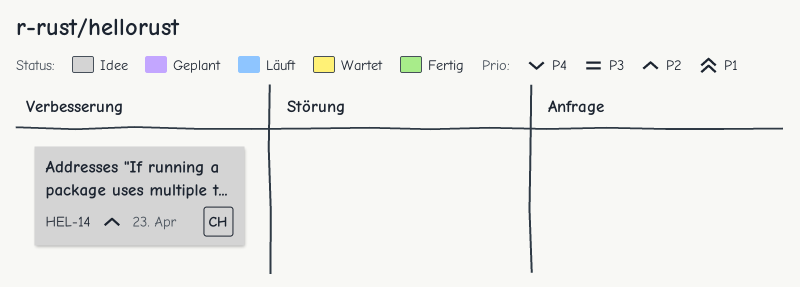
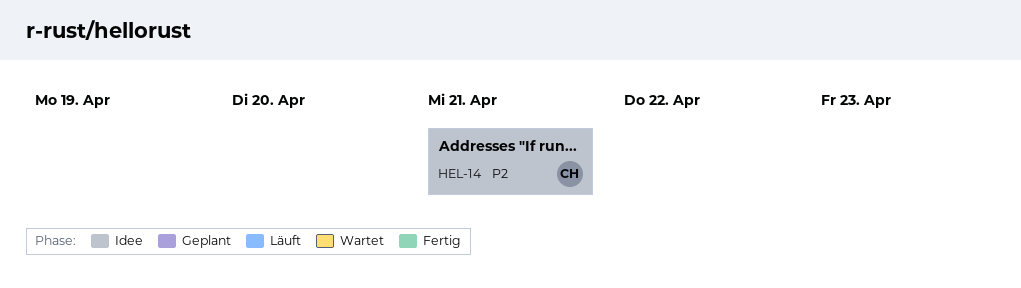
HEL-14, due: Apr 23 -> Apr 21

